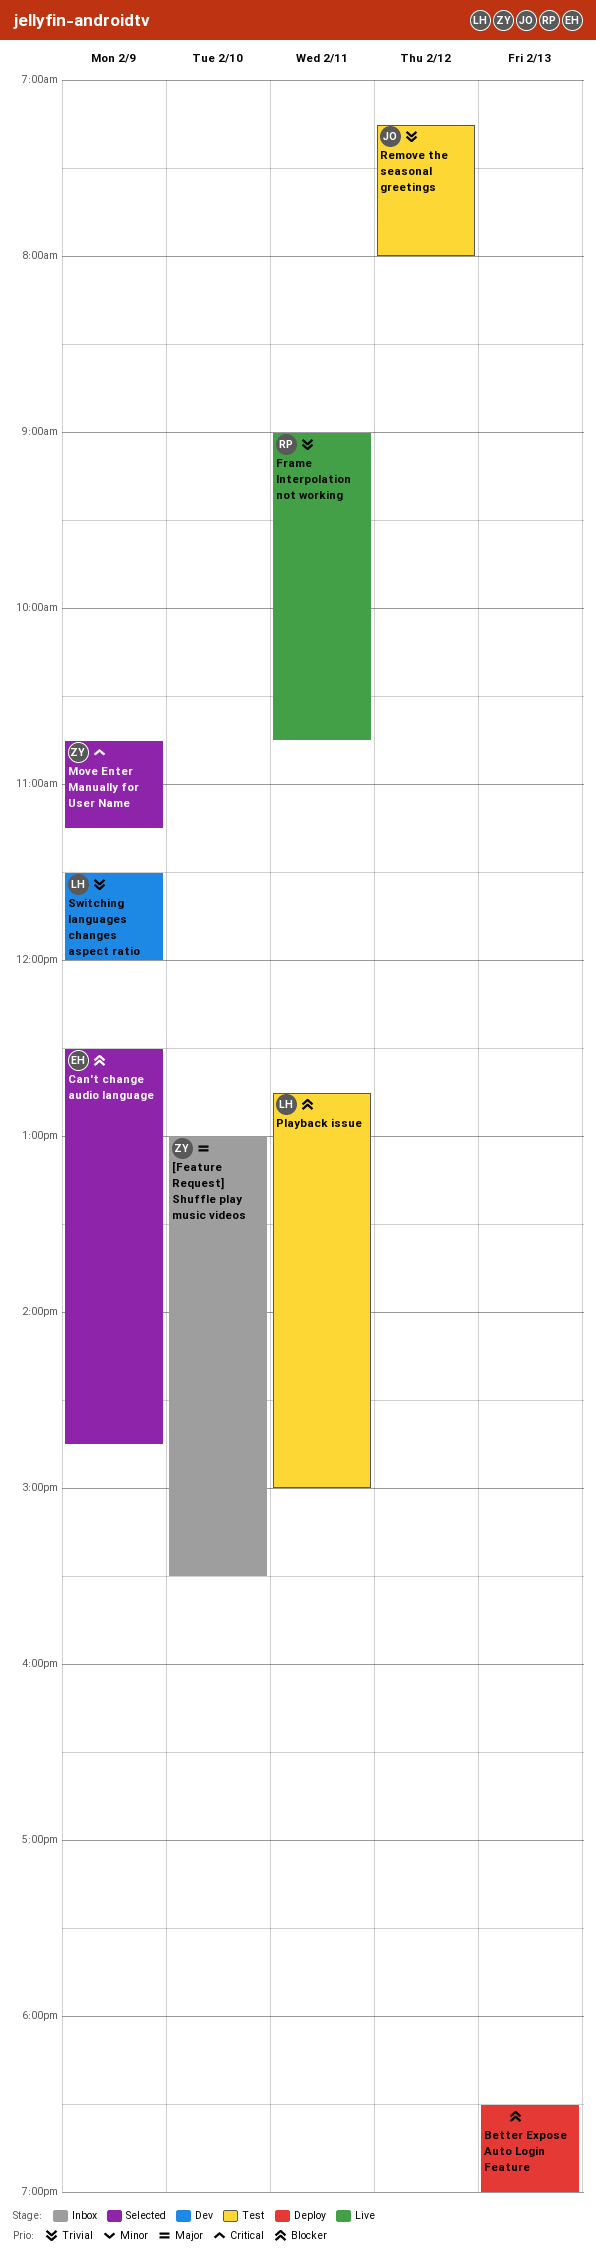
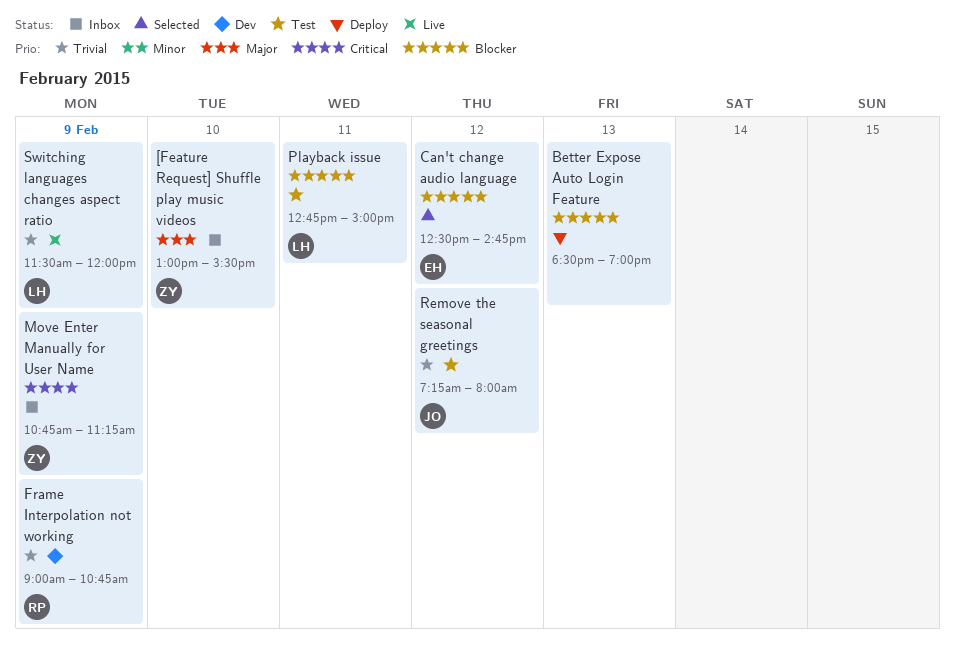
Can't change audio language, day: Feb 9 -> Feb 12
Frame Interpolation not working, status: Live -> Dev
Frame Interpolation not working, day: Feb 11 -> Feb 9
Move Enter Manually for User Name, status: Selected -> Inbox
Switching languages changes aspect ratio, status: Dev -> Live

